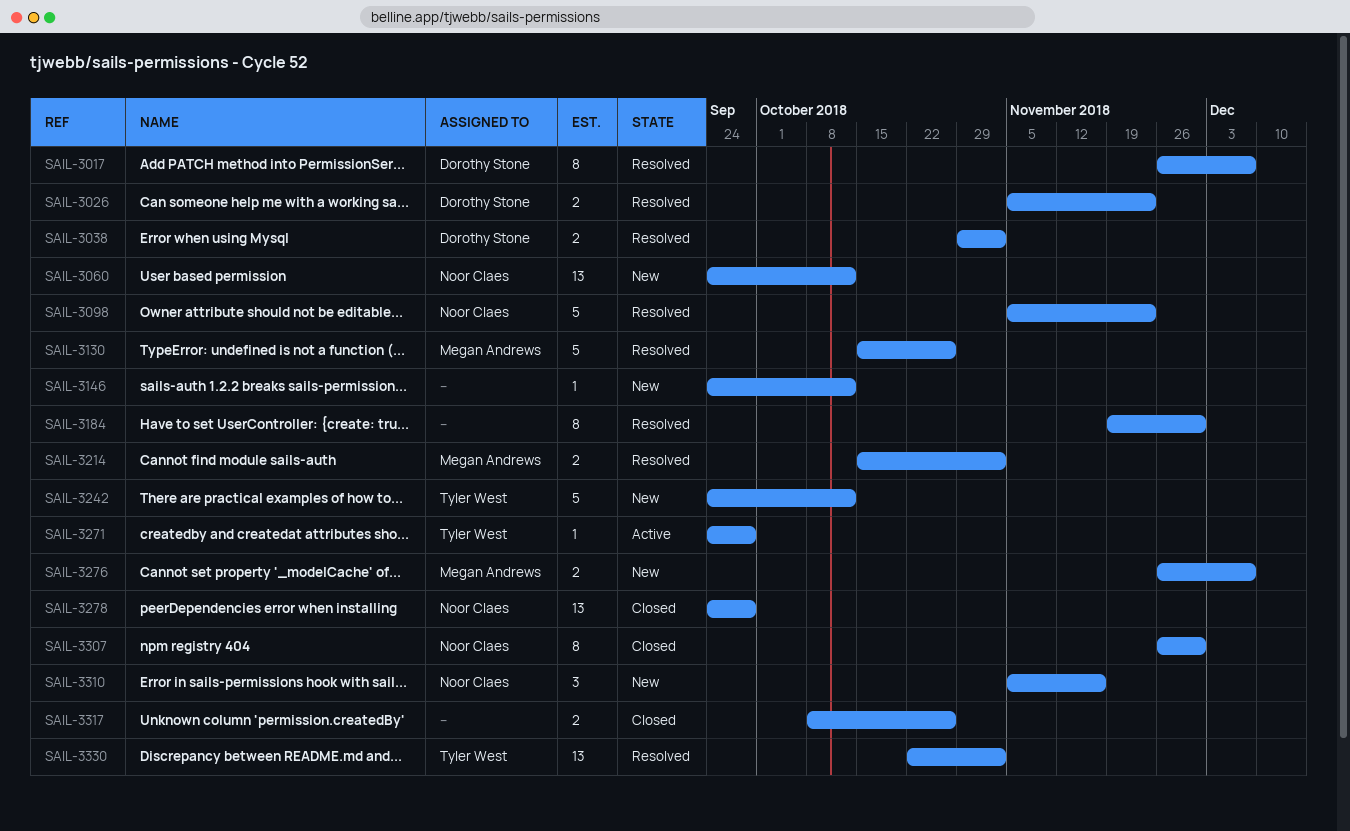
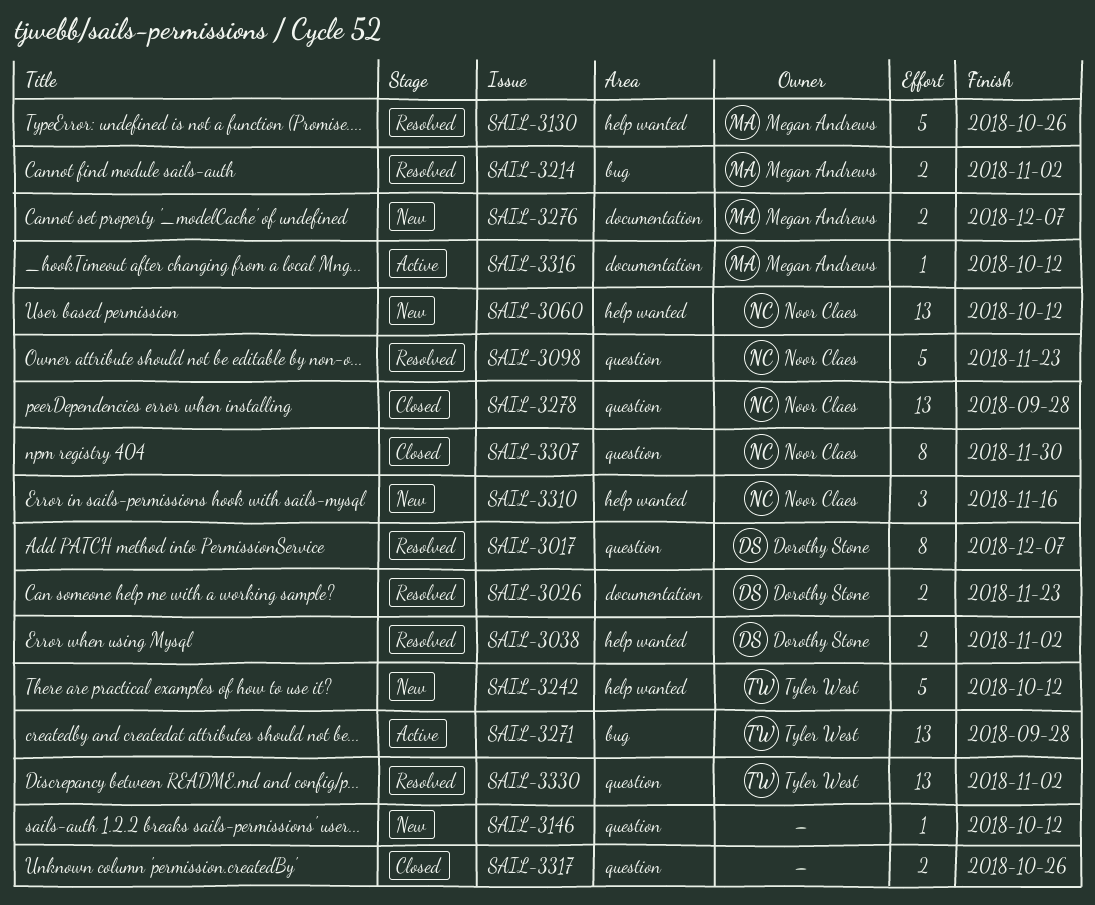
SAIL-3184: present -> none
SAIL-3271, estimate: 1 -> 13
SAIL-3316: none -> present

